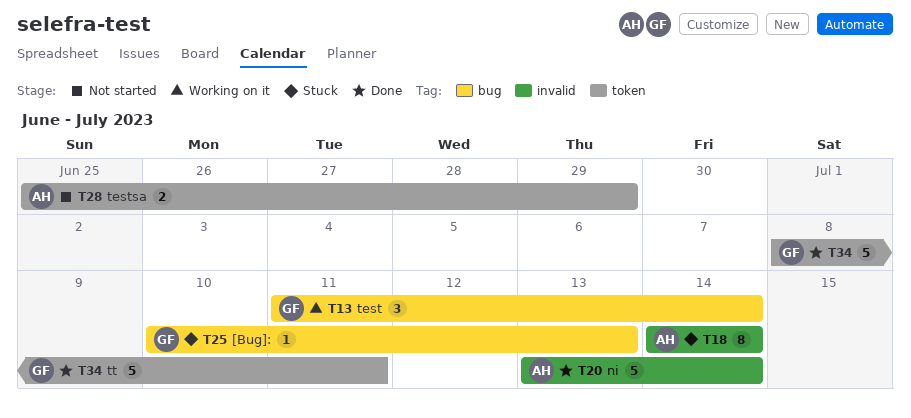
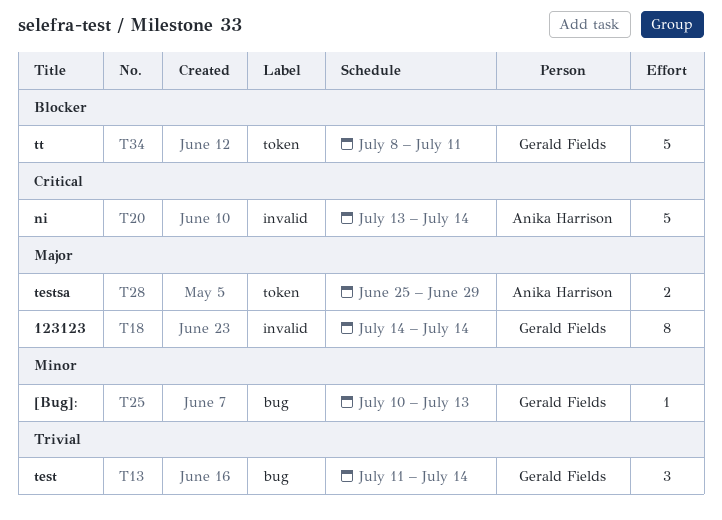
T18, owner: Anika Harrison -> Gerald Fields

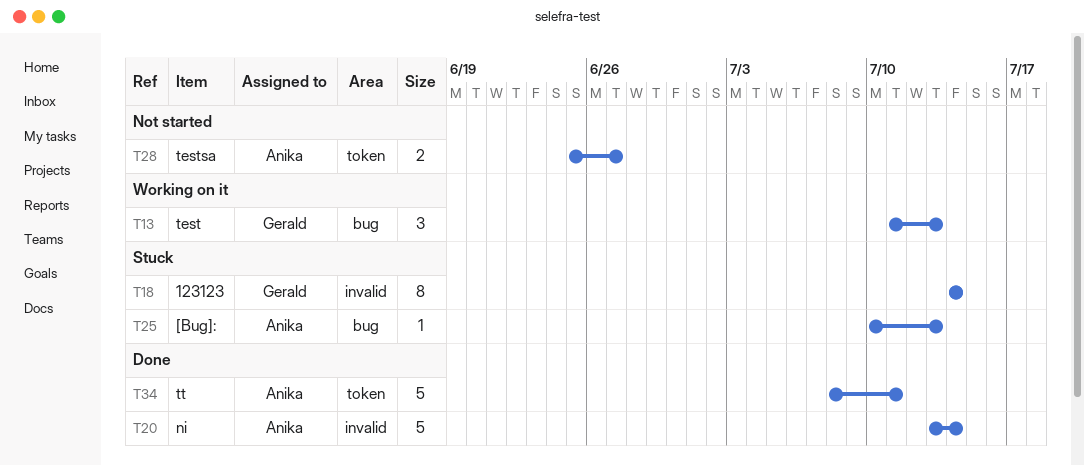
T13, due: Jul 14 -> Jul 13
T25, owner: Gerald Fields -> Anika Harrison
T28, due: Jun 29 -> Jun 27
T34, owner: Gerald Fields -> Anika Harrison

